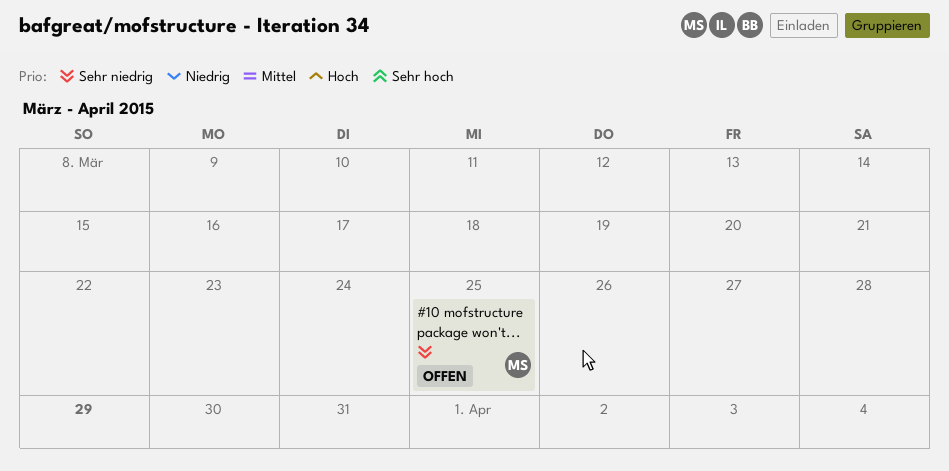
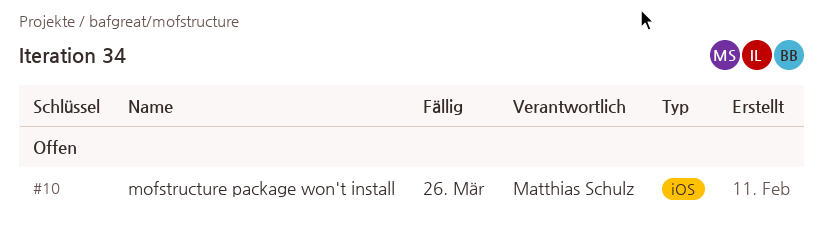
#10, due: Mar 25 -> Mar 26

